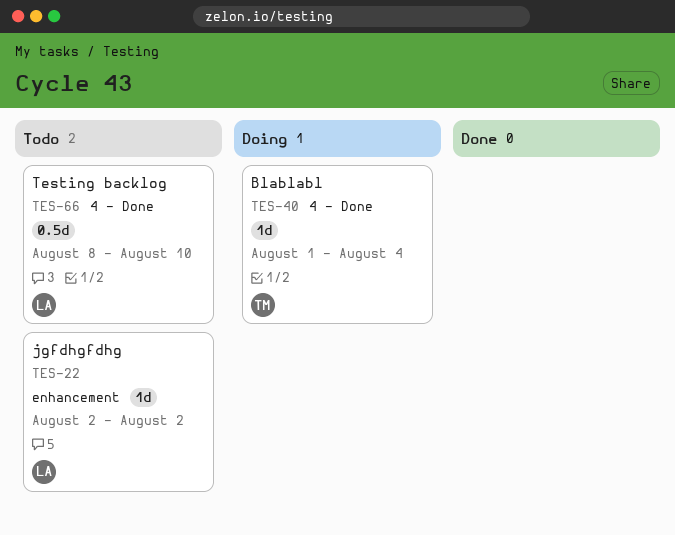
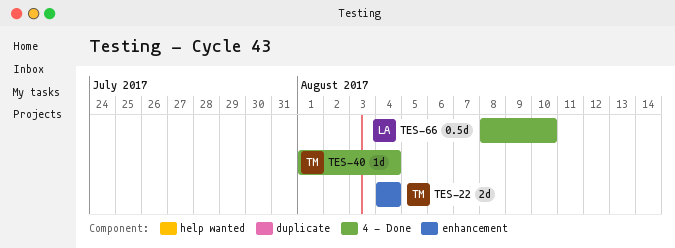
TES-22, owner: LA -> TM
TES-22, estimate: 1d -> 2d
TES-22, start: Aug 2 -> Aug 4
TES-22, due: Aug 2 -> Aug 4

